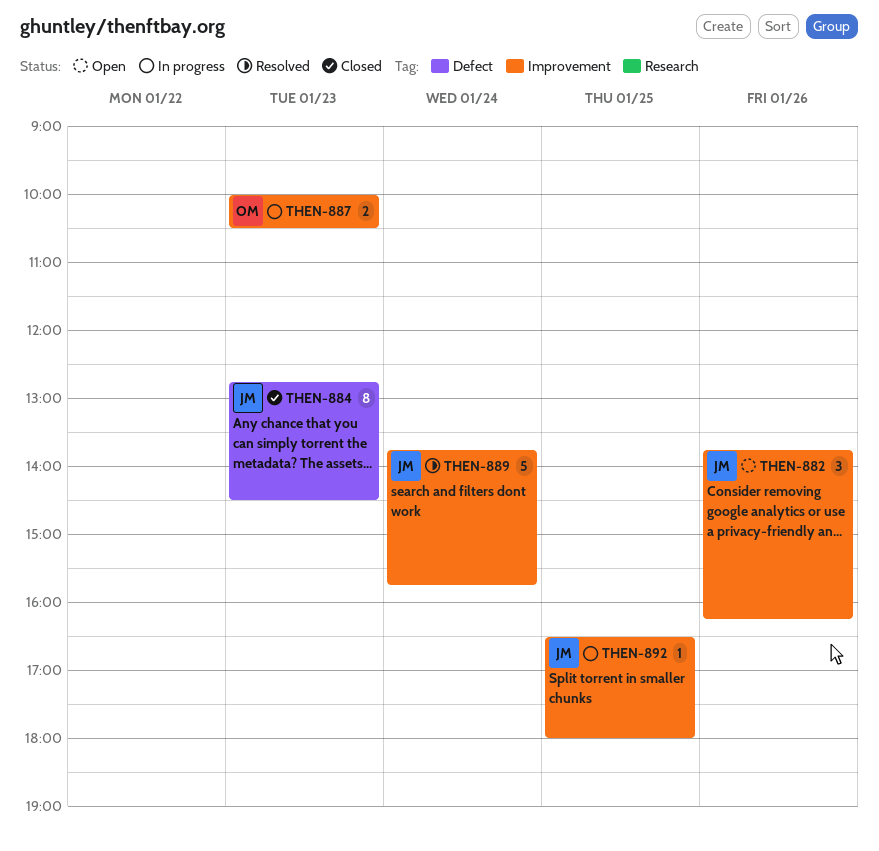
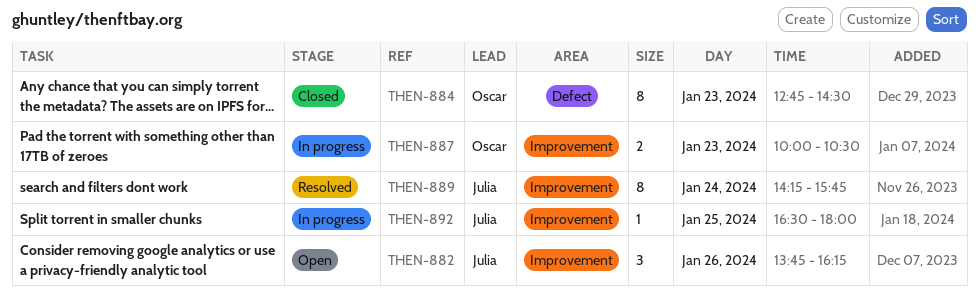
THEN-884, owner: Julia -> Oscar
THEN-889, estimate: 5 -> 8
THEN-889, begins: 13:45 -> 14:15

